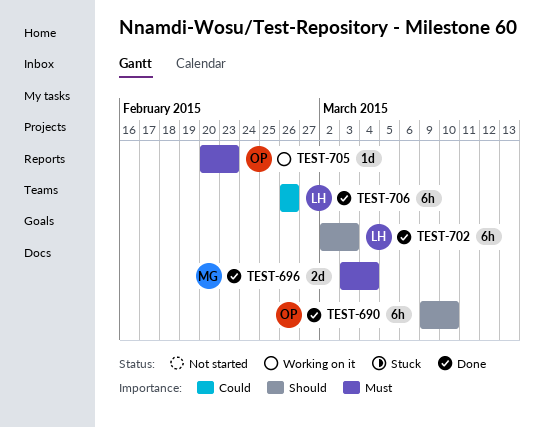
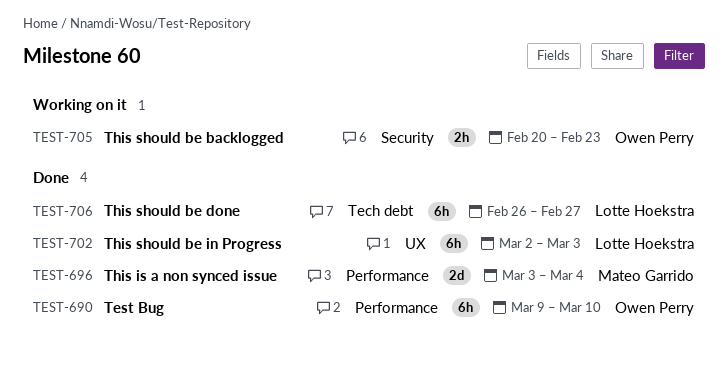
TEST-705, estimate: 1d -> 2h
TEST-706, due: Feb 26 -> Feb 27

